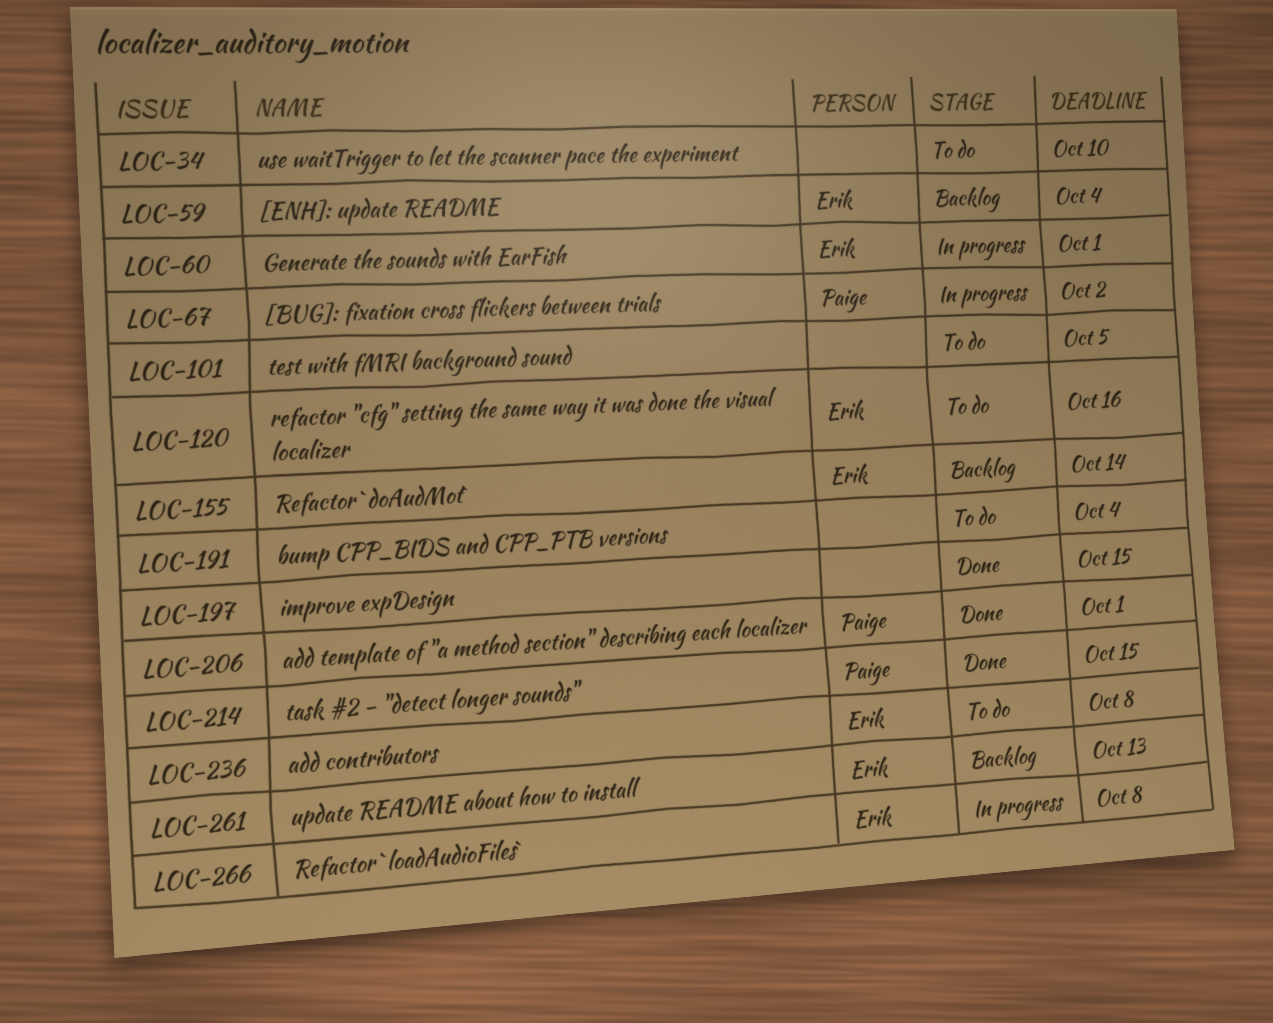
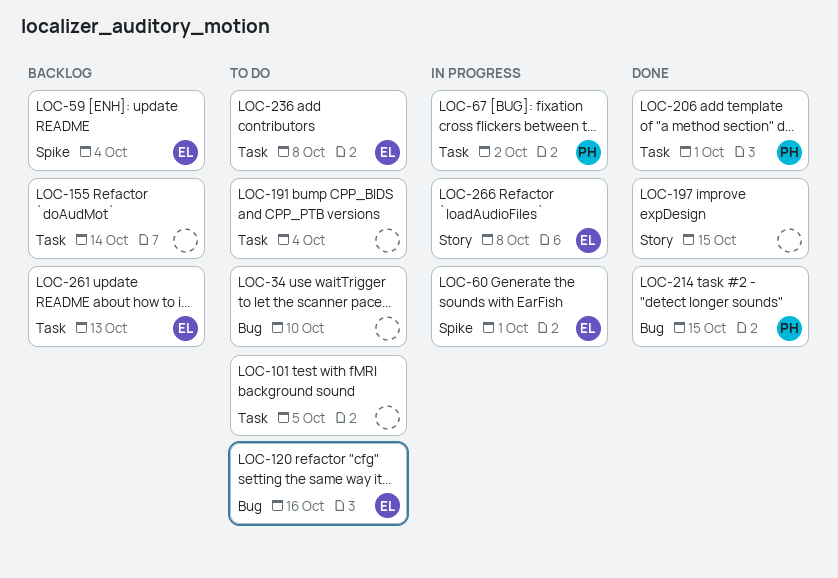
LOC-155, owner: Erik -> none

